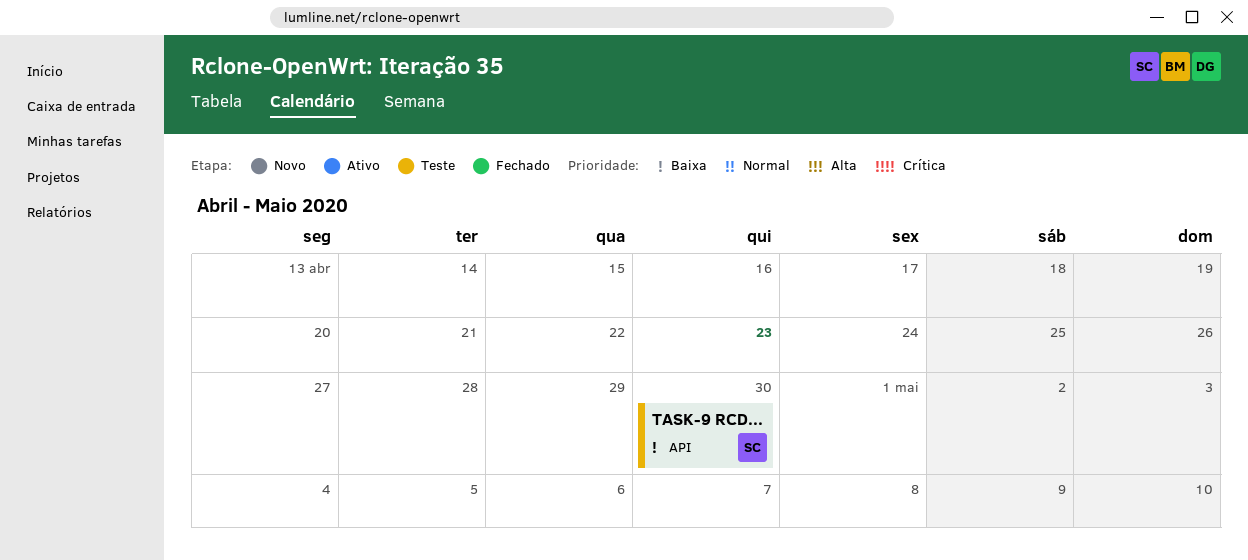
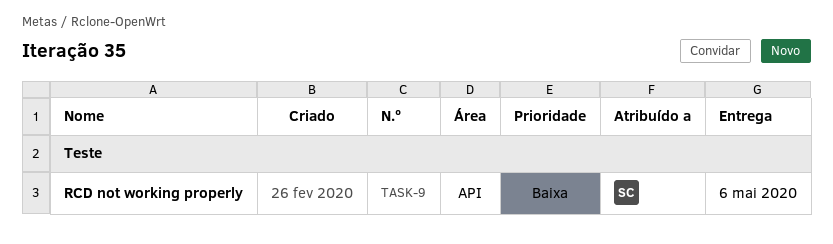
TASK-9, due: Apr 30 -> May 6

